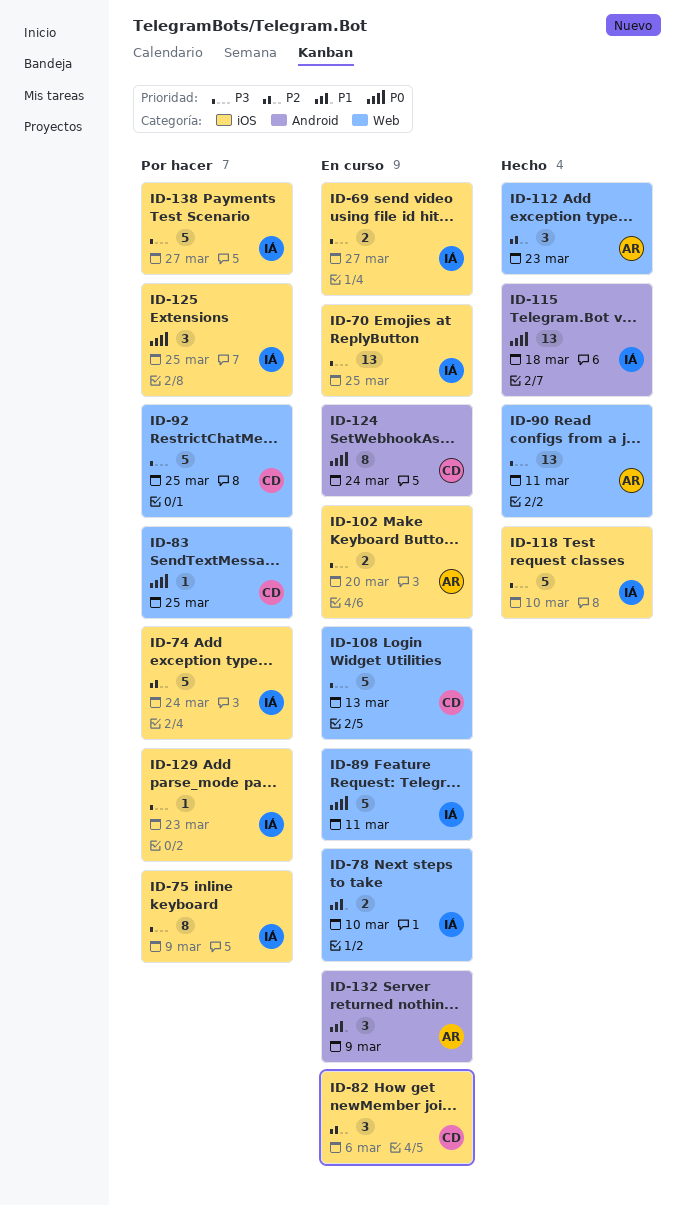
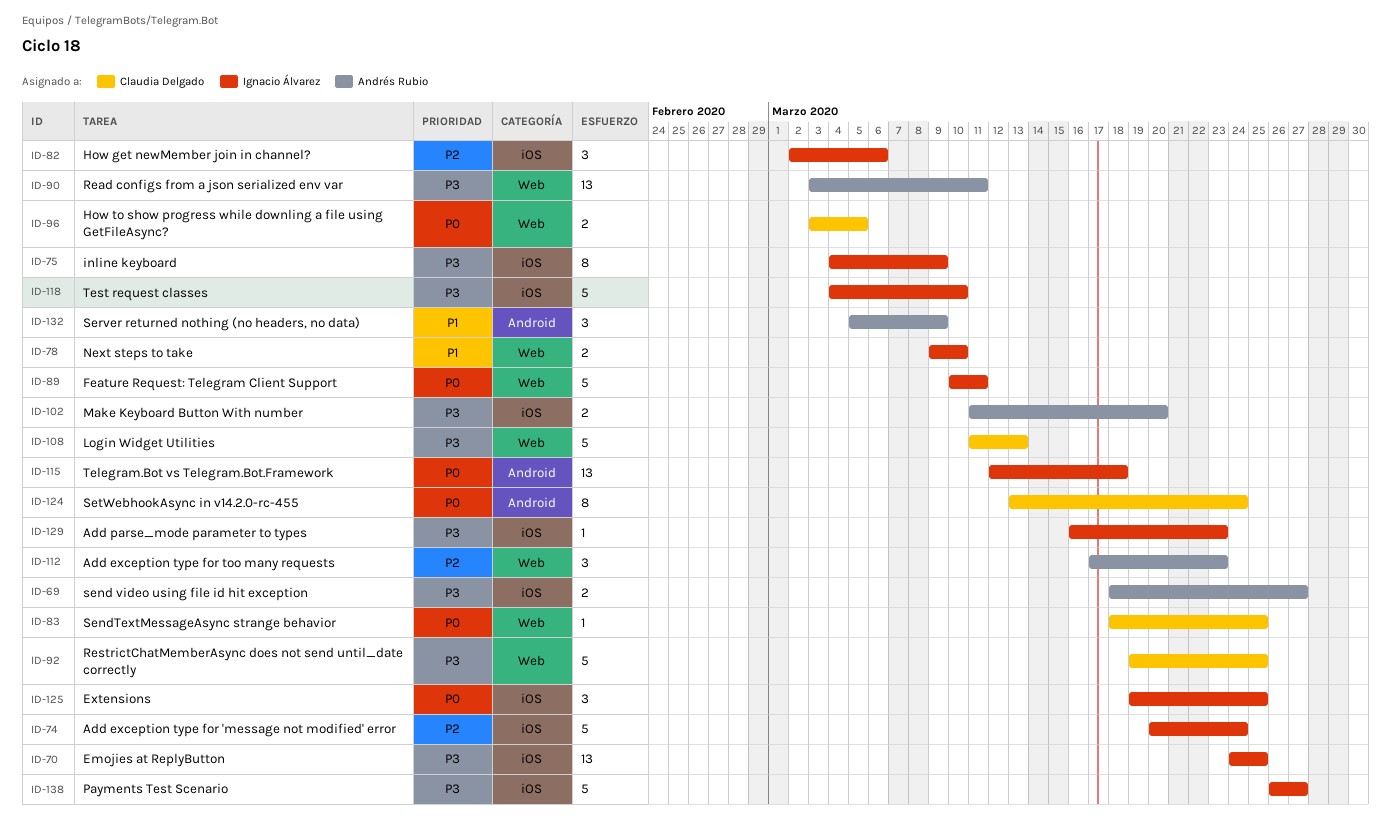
ID-69, owner: Ignacio Álvarez -> Andrés Rubio
ID-82, owner: Claudia Delgado -> Ignacio Álvarez
ID-96: none -> present

